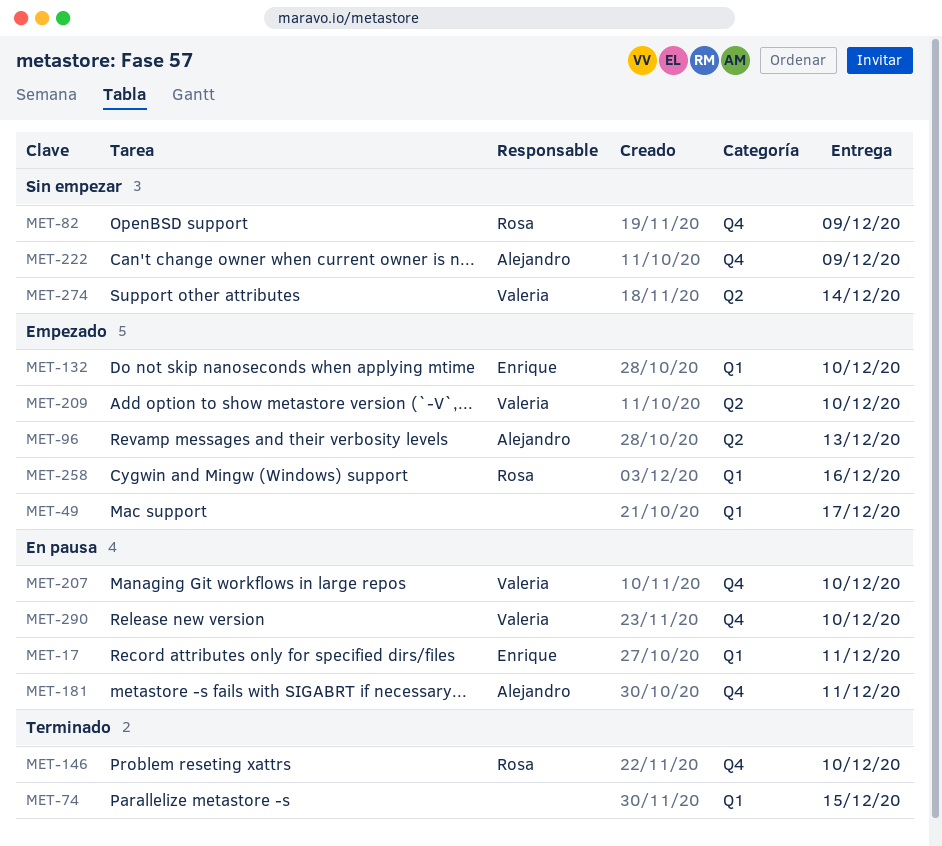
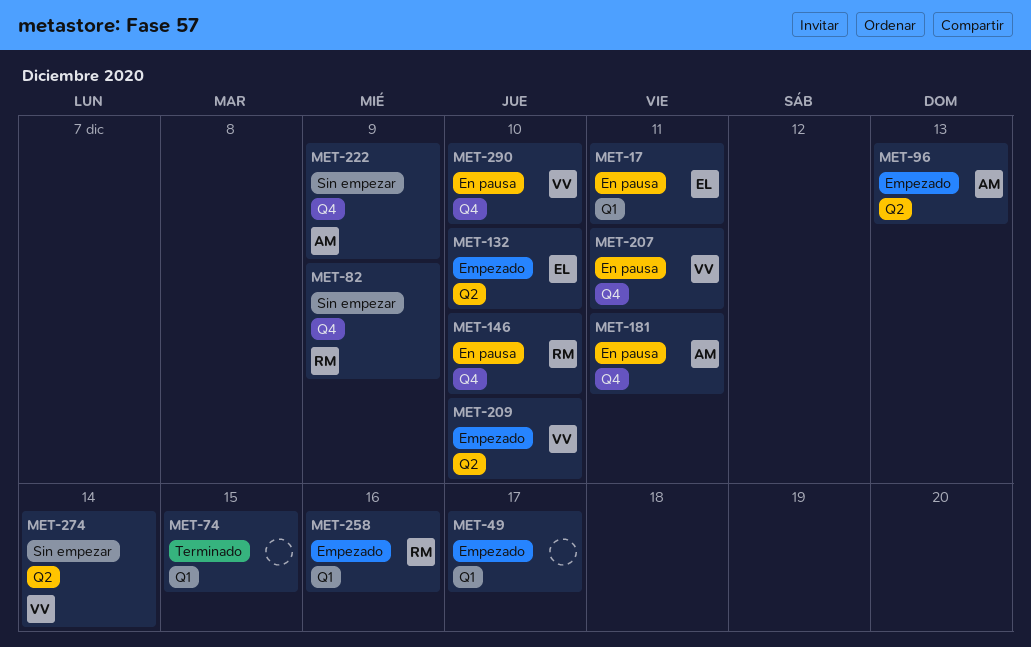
MET-132, label: Q1 -> Q2
MET-146, status: Terminado -> En pausa
MET-207, due: Dec 10 -> Dec 11

